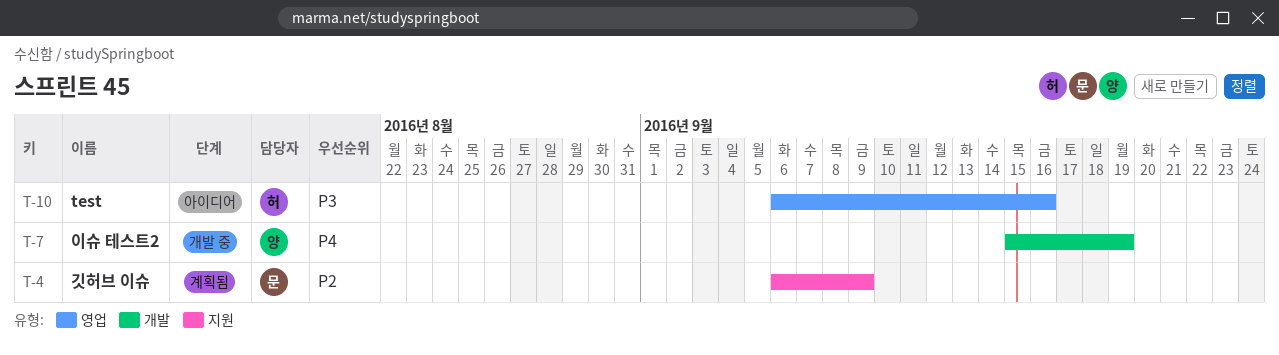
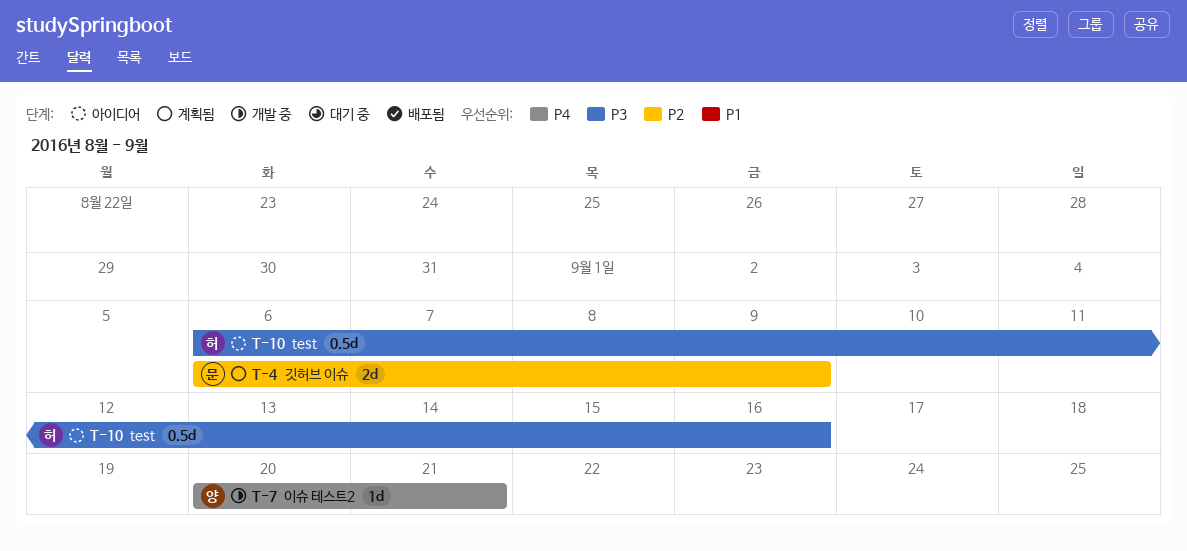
T-7, start: Sep 15 -> Sep 20
T-7, due: Sep 19 -> Sep 21

